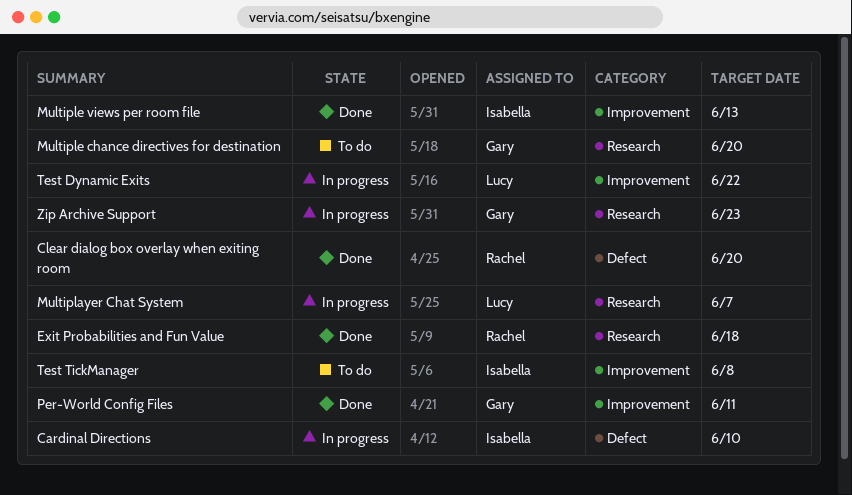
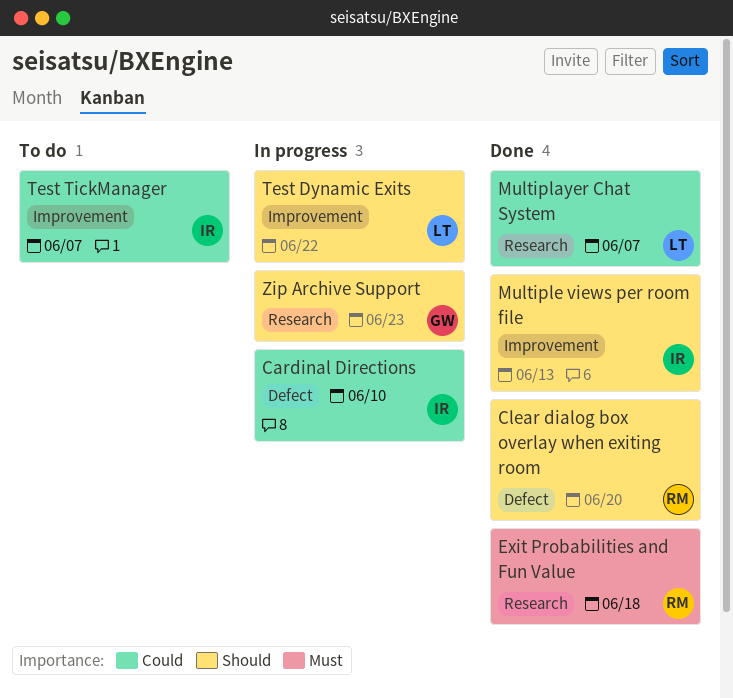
Multiplayer Chat System, status: In progress -> Done
Multiple chance directives for destination: present -> none
Per-World Config Files: present -> none
Test TickManager, due: Jun 8 -> Jun 7

